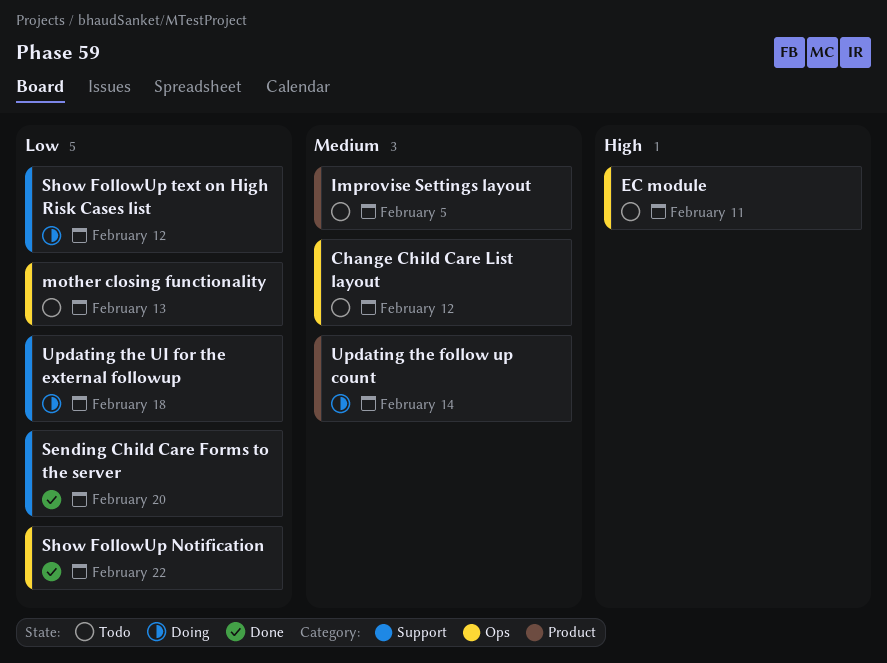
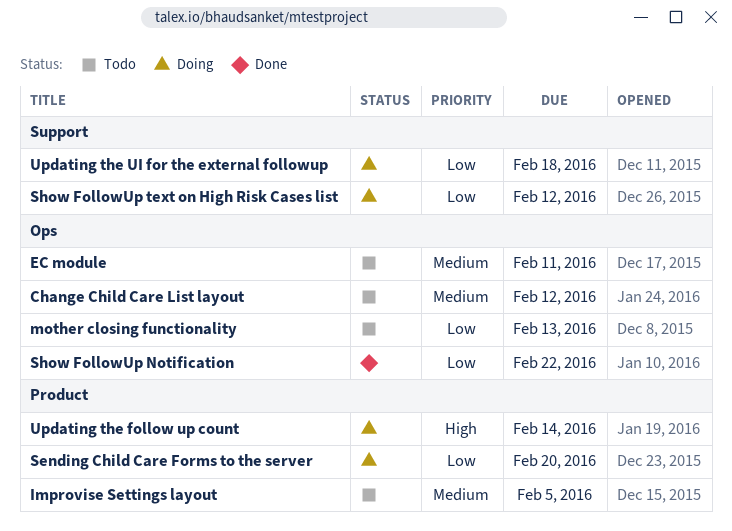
EC module, priority: High -> Medium
Sending Child Care Forms to the server, status: Done -> Doing
Sending Child Care Forms to the server, label: Support -> Product
Updating the follow up count, priority: Medium -> High

